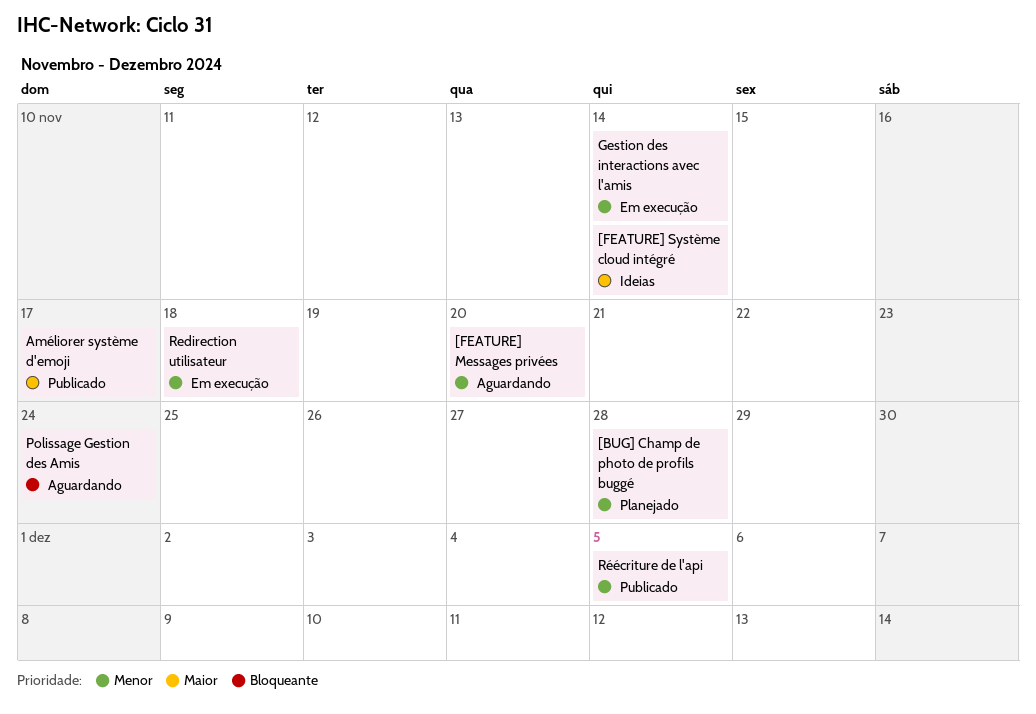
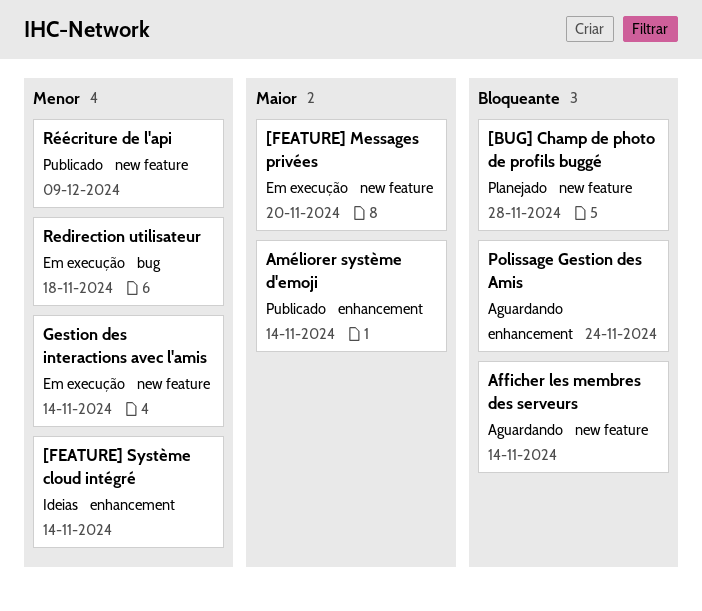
[BUG] Champ de photo de profils buggé, priority: Menor -> Bloqueante
[FEATURE] Messages privées, status: Aguardando -> Em execução
[FEATURE] Messages privées, priority: Menor -> Maior
[FEATURE] Système cloud intégré, priority: Maior -> Menor
Afficher les membres des serveurs: none -> present
Améliorer système d'emoji, due: Nov 17 -> Nov 14
Réécriture de l'api, due: Dec 5 -> Dec 9

